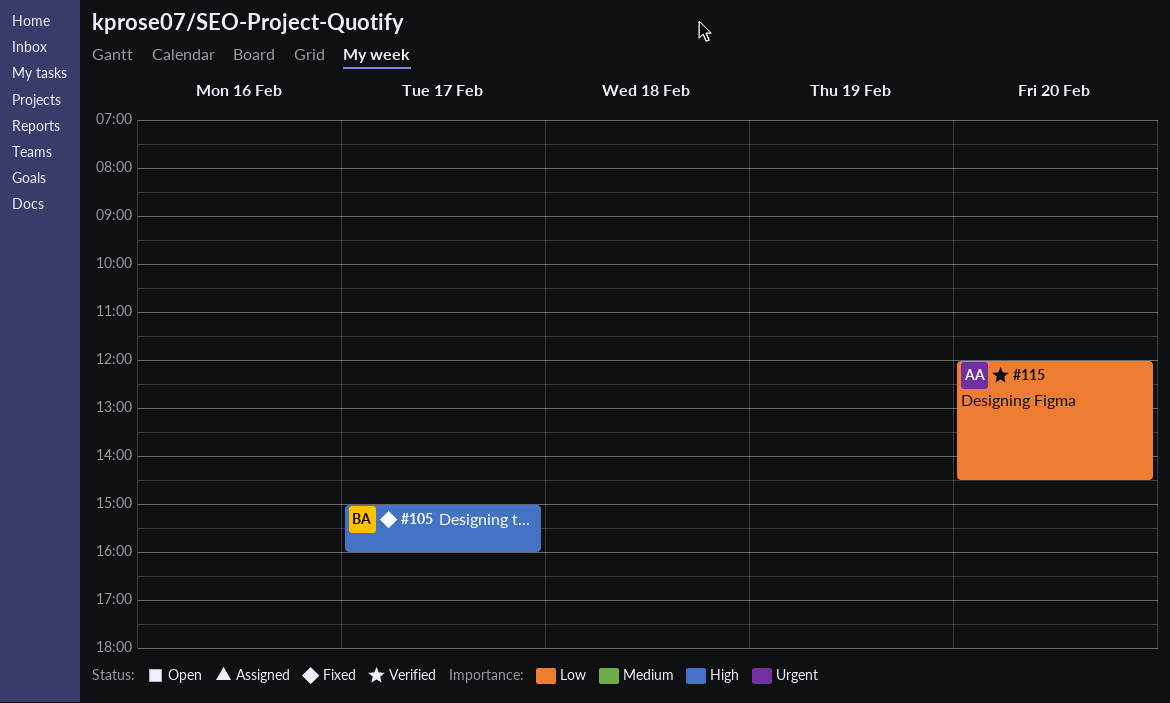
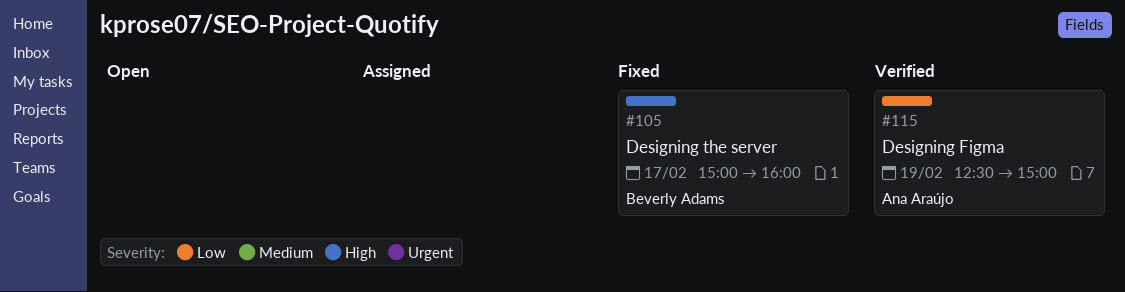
#115, day: Feb 20 -> Feb 19
#115, begins: 12:00 -> 12:30
#115, ends: 14:30 -> 15:00

